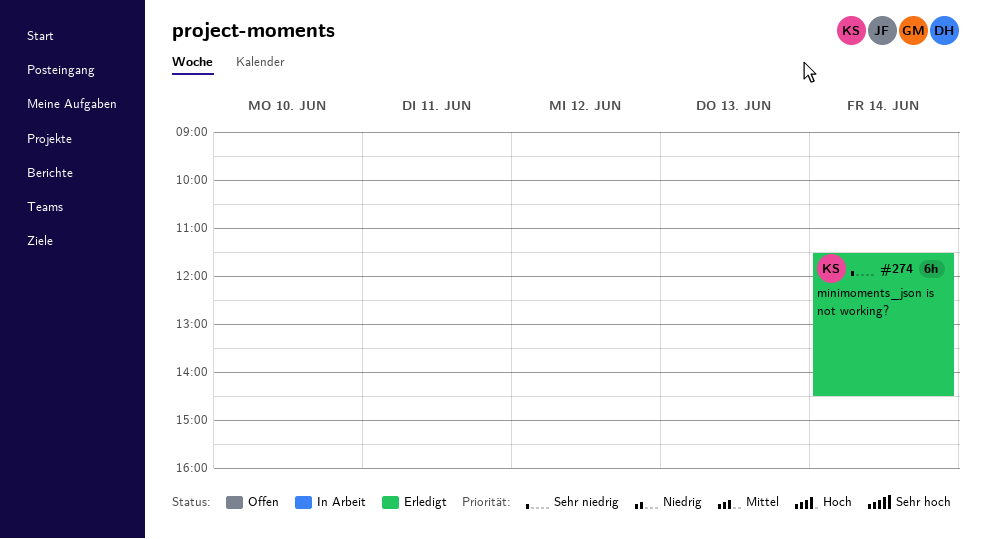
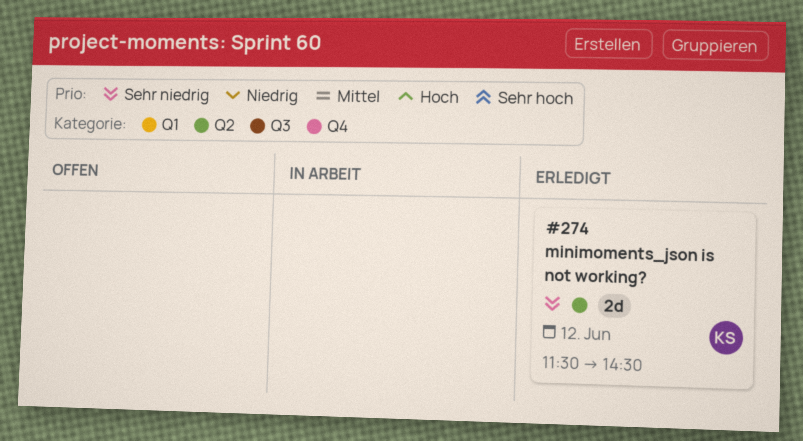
#274, estimate: 6h -> 2d
#274, day: Jun 14 -> Jun 12

